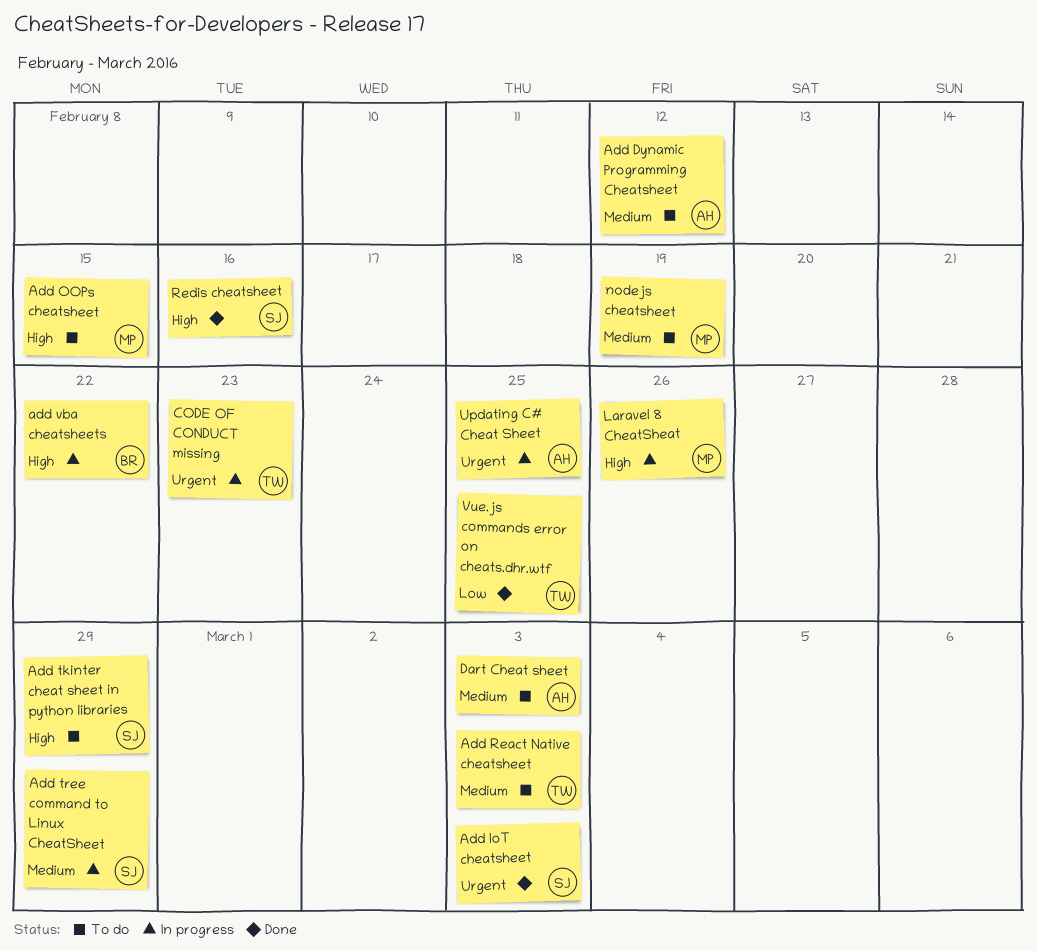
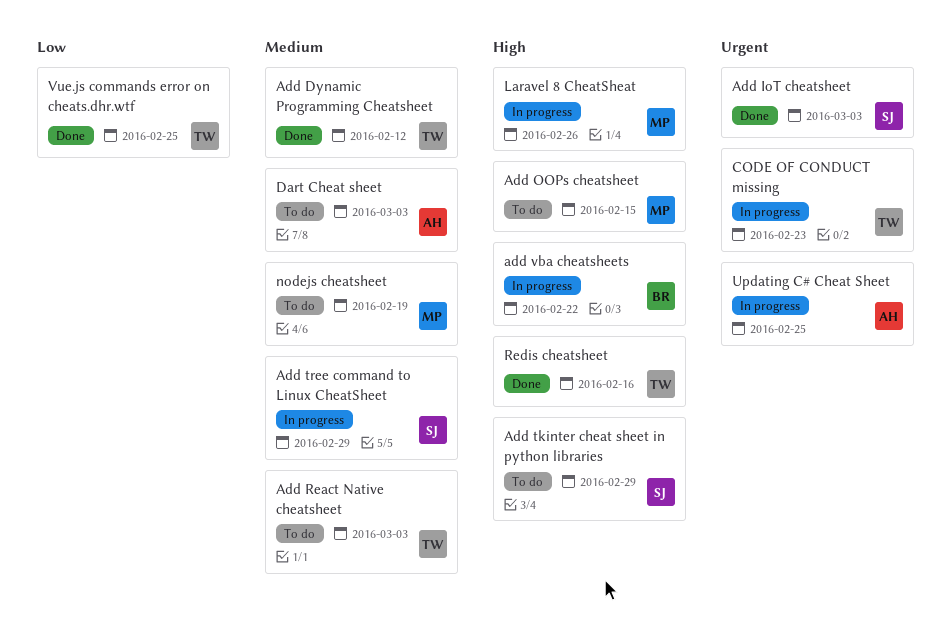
Add Dynamic Programming Cheatsheet, status: To do -> Done
Add Dynamic Programming Cheatsheet, owner: AH -> TW
Redis cheatsheet, owner: SJ -> TW

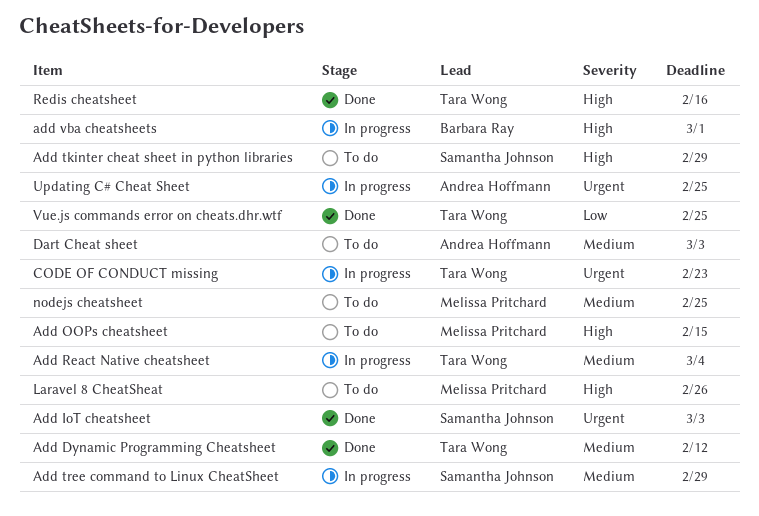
Add React Native cheatsheet, status: To do -> In progress
Add React Native cheatsheet, due: Mar 3 -> Mar 4
add vba cheatsheets, due: Feb 22 -> Mar 1
Laravel 8 CheatSheat, status: In progress -> To do
nodejs cheatsheet, due: Feb 19 -> Feb 25

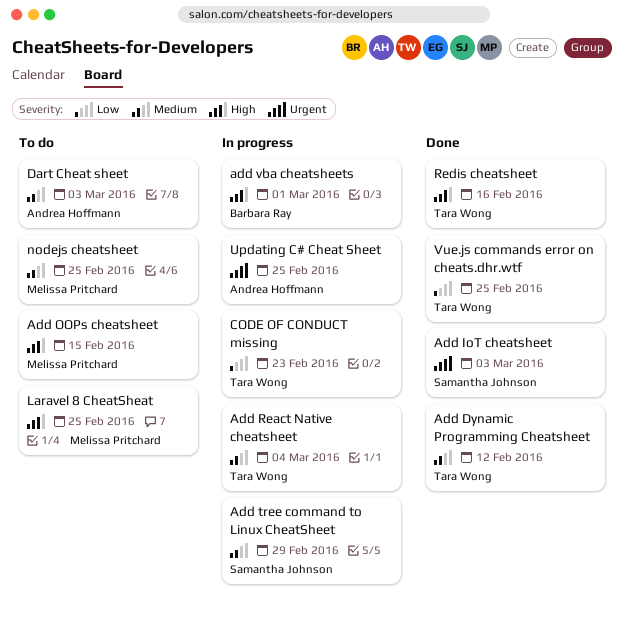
Add tkinter cheat sheet in python libraries: present -> none
CODE OF CONDUCT missing, priority: Urgent -> Low
Laravel 8 CheatSheat, due: Feb 26 -> Feb 25

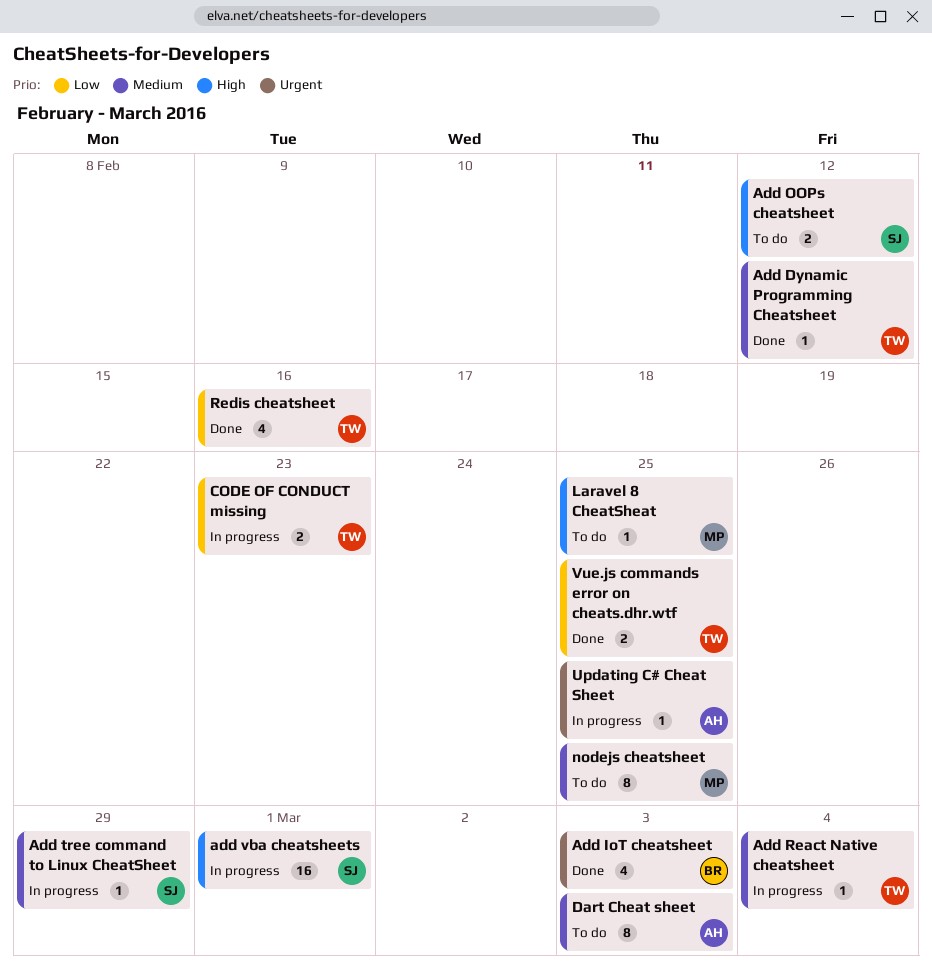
Add IoT cheatsheet, owner: Samantha Johnson -> Barbara Ray
Add OOPs cheatsheet, owner: Melissa Pritchard -> Samantha Johnson
Add OOPs cheatsheet, due: Feb 15 -> Feb 12
add vba cheatsheets, owner: Barbara Ray -> Samantha Johnson
Redis cheatsheet, priority: High -> Low

